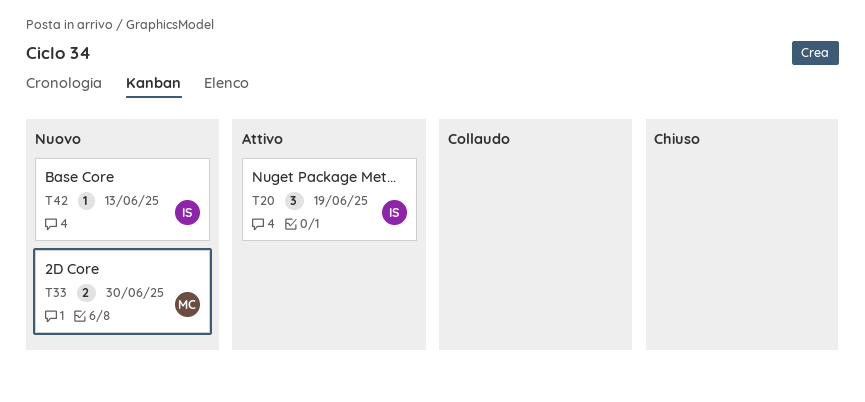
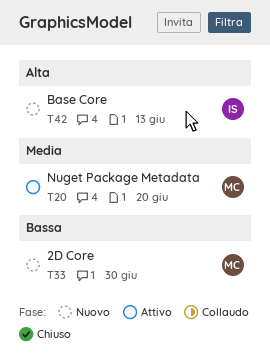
T20, owner: IS -> MC
T20, due: Jun 19 -> Jun 20

